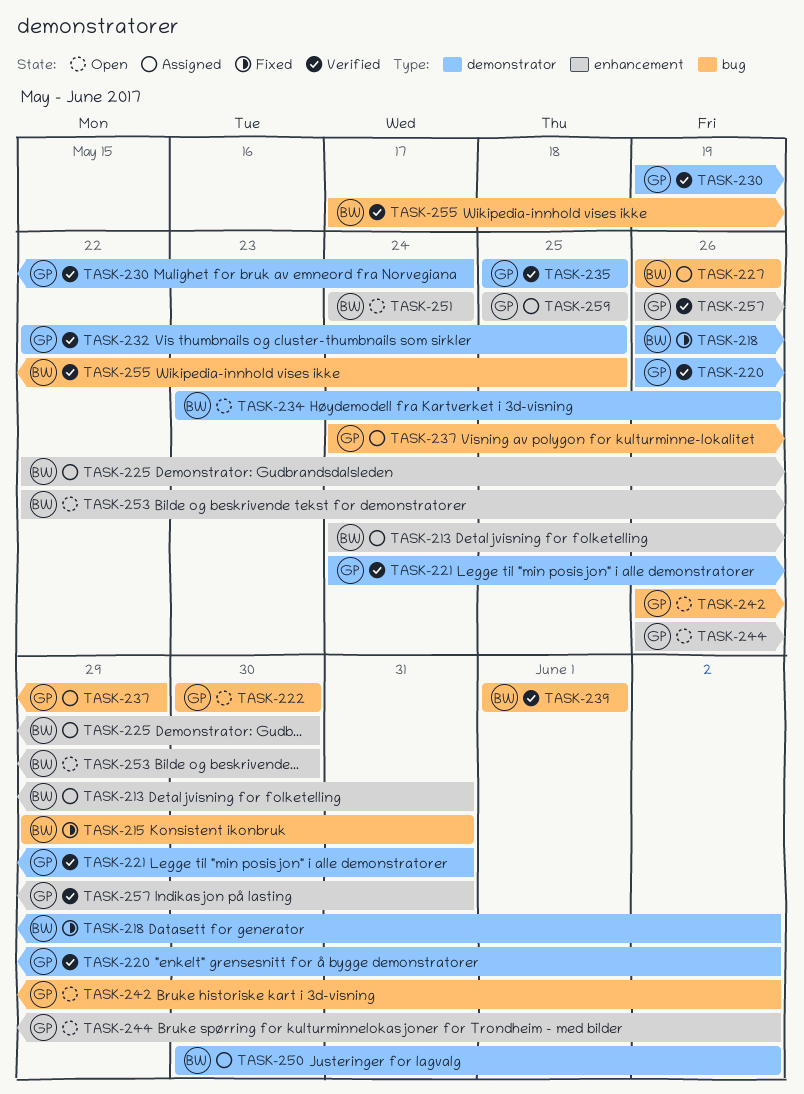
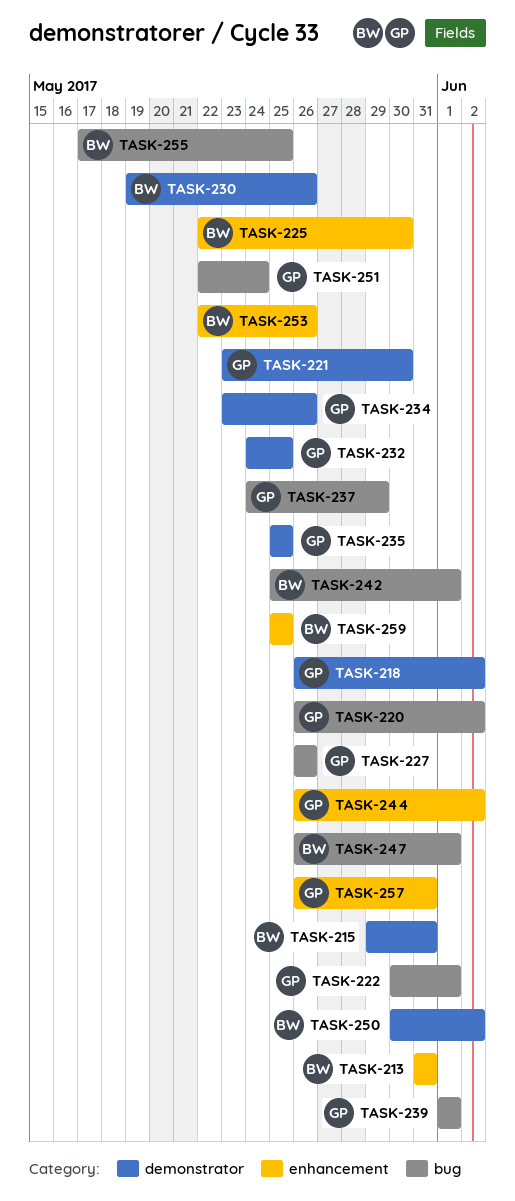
TASK-213, start: May 24 -> May 31
TASK-215, label: bug -> demonstrator
TASK-218, owner: BW -> GP
TASK-220, label: demonstrator -> bug
TASK-221, start: May 24 -> May 23
TASK-221, due: May 31 -> May 30
TASK-222, due: May 30 -> Jun 1
TASK-227, owner: BW -> GP
TASK-230, owner: GP -> BW
TASK-230, due: May 24 -> May 26
TASK-232, start: May 22 -> May 24
TASK-234, owner: BW -> GP
TASK-239, owner: BW -> GP
TASK-242, owner: GP -> BW
TASK-242, start: May 26 -> May 25
TASK-242, due: Jun 2 -> Jun 1
TASK-247: none -> present
TASK-251, owner: BW -> GP
TASK-251, label: enhancement -> bug
TASK-251, start: May 24 -> May 22
TASK-253, due: May 30 -> May 26
TASK-259, owner: GP -> BW

